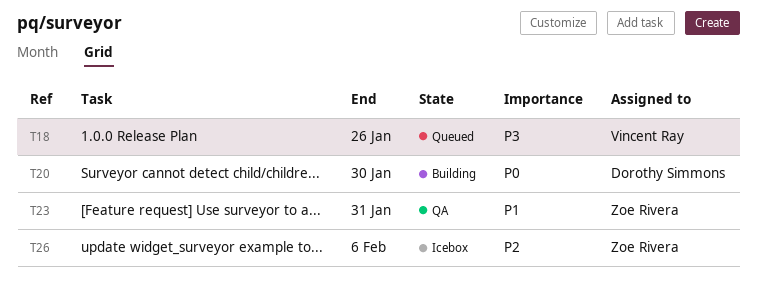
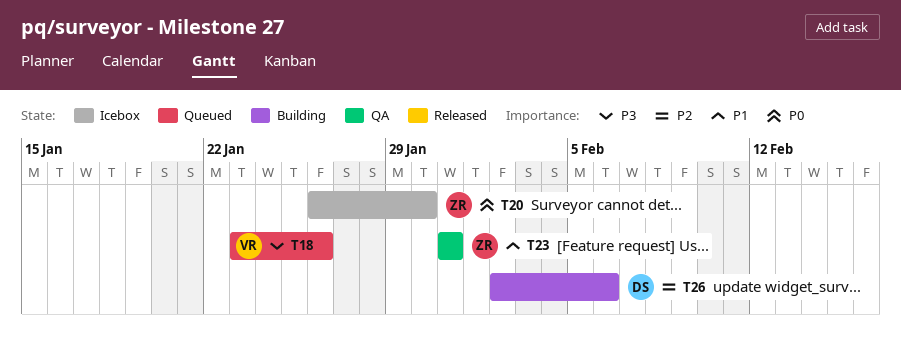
T20, status: Building -> Icebox
T20, owner: Dorothy Simmons -> Zoe Rivera
T26, status: Icebox -> Building
T26, owner: Zoe Rivera -> Dorothy Simmons

